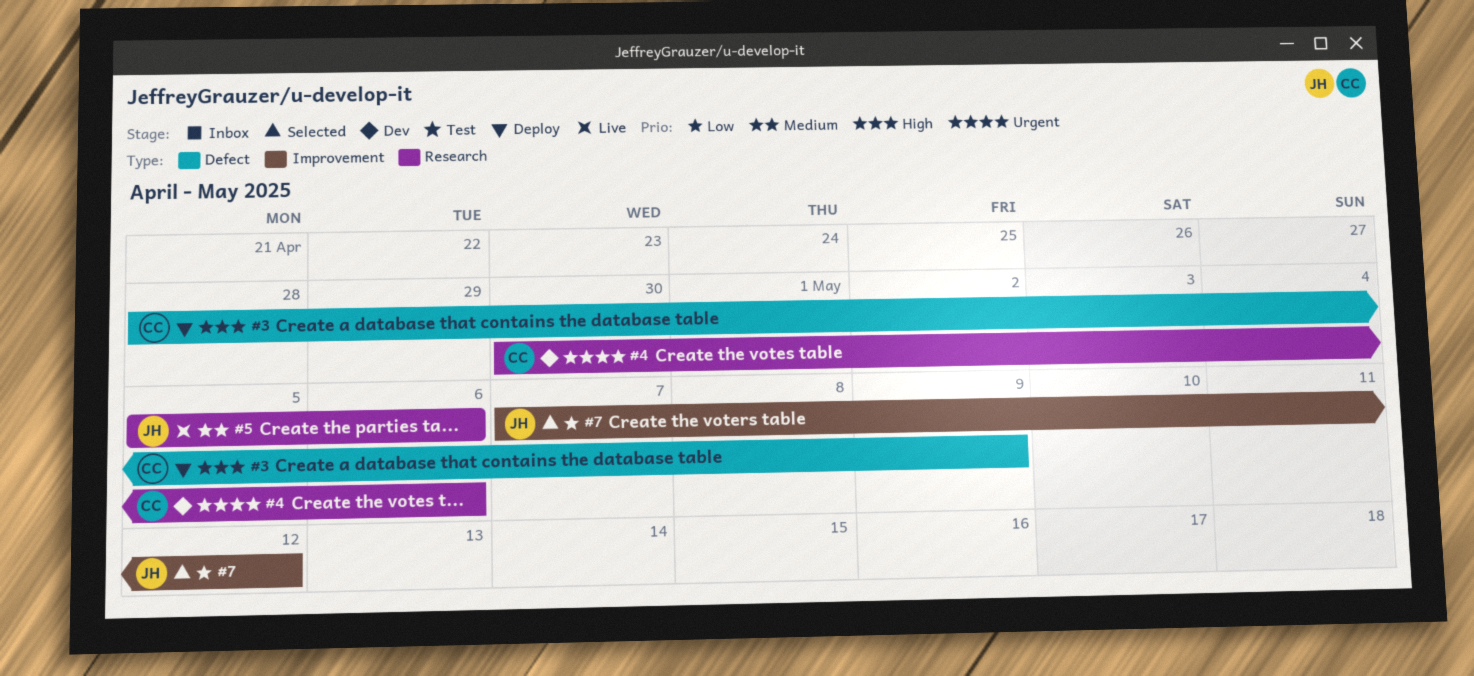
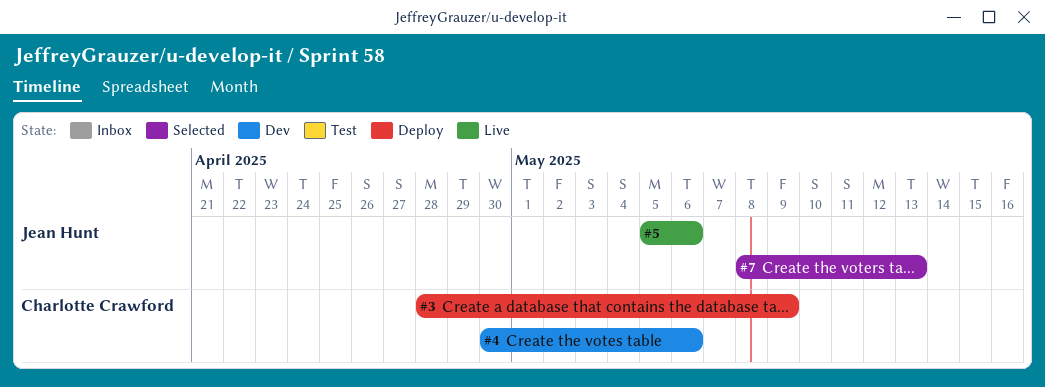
#7, start: May 7 -> May 8
#7, due: May 12 -> May 13

